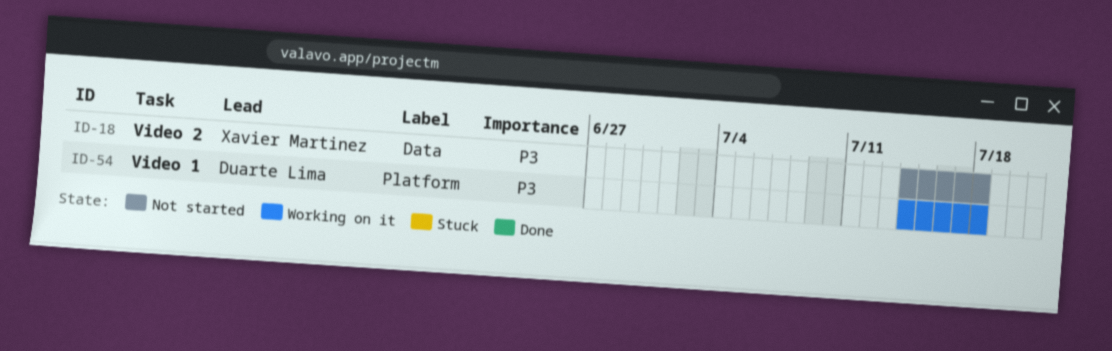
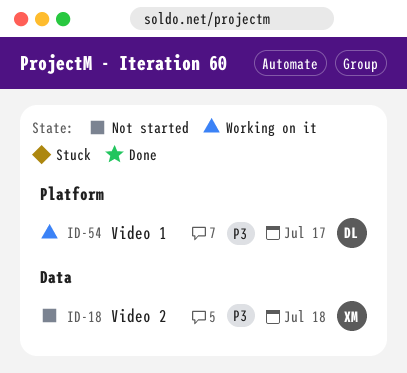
ID-54, due: Jul 18 -> Jul 17

